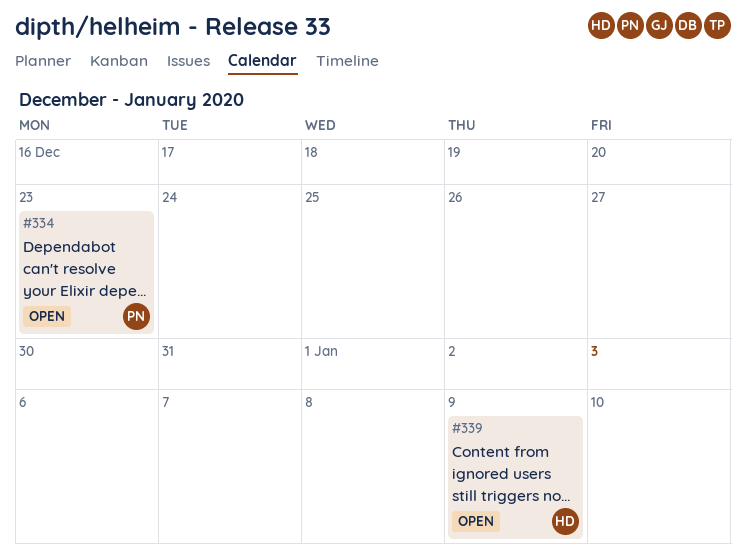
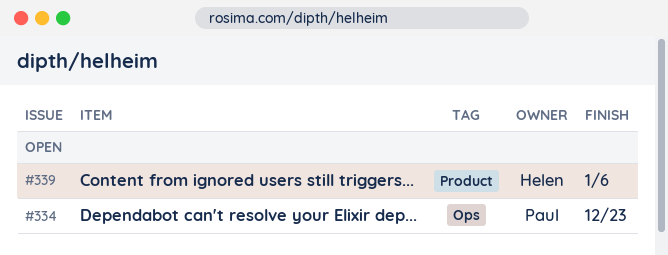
#339, due: Jan 9 -> Jan 6

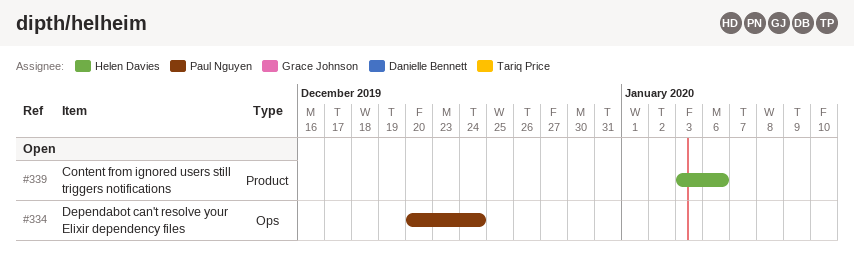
#334, due: Dec 23 -> Dec 24

